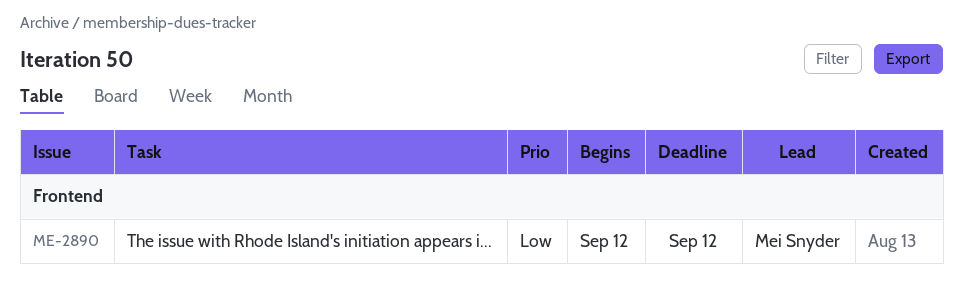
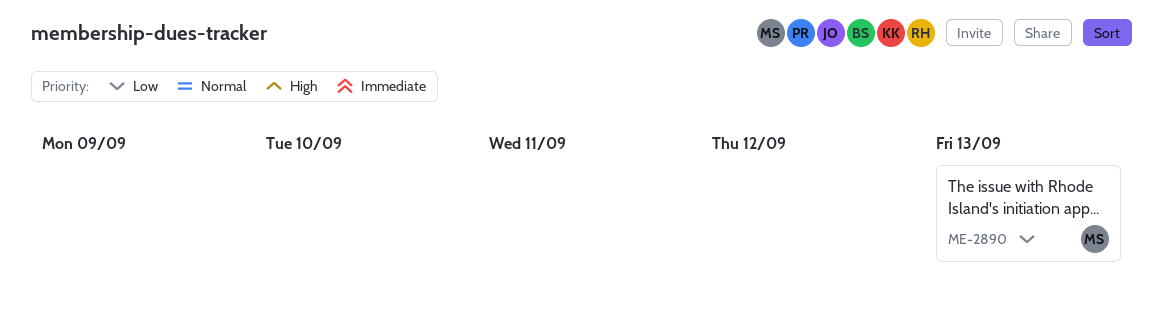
ME-2890, due: Sep 12 -> Sep 13

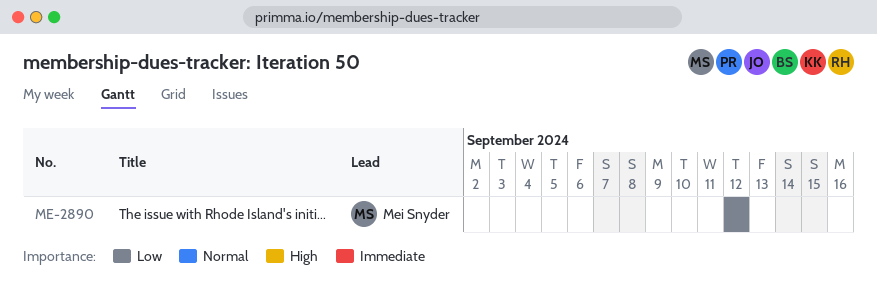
ME-2890, due: Sep 13 -> Sep 12

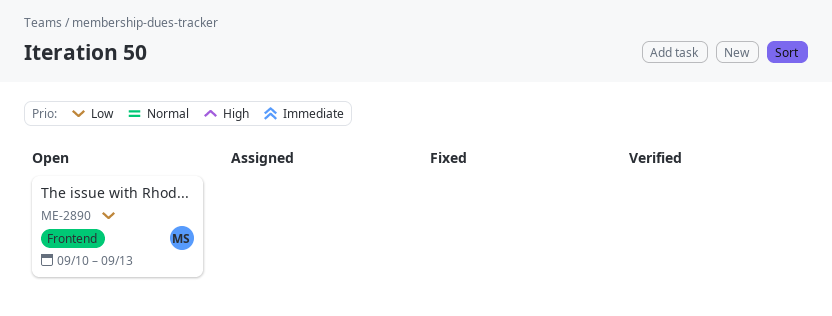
ME-2890, start: Sep 12 -> Sep 10
ME-2890, due: Sep 12 -> Sep 13

